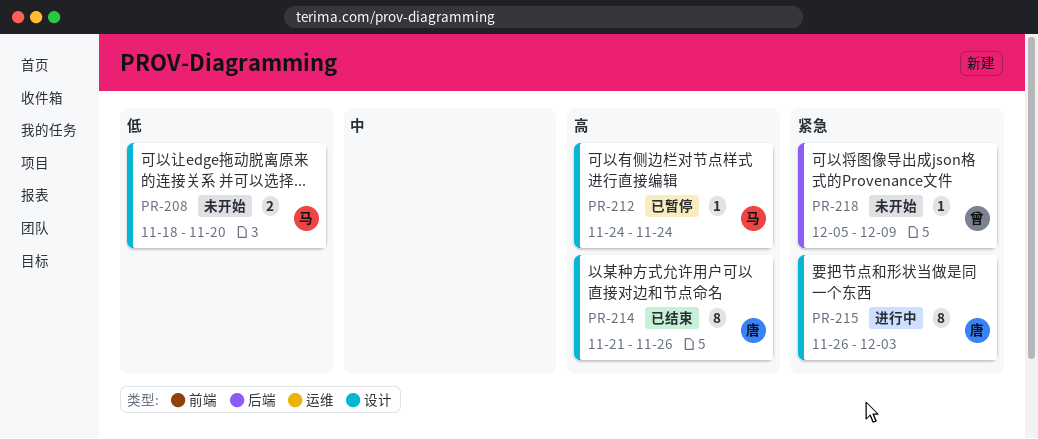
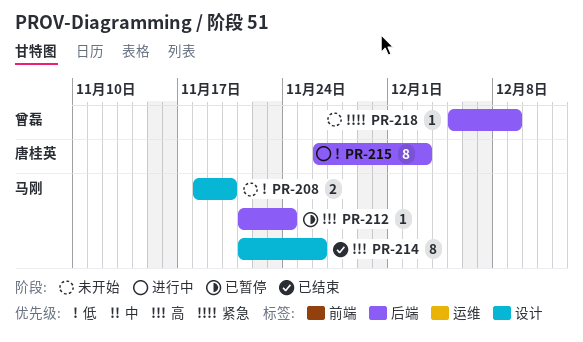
PR-212, label: 设计 -> 后端
PR-212, start: Nov 24 -> Nov 21
PR-214, owner: 唐桂英 -> 马刚
PR-215, priority: 紧急 -> 低
PR-215, label: 设计 -> 后端

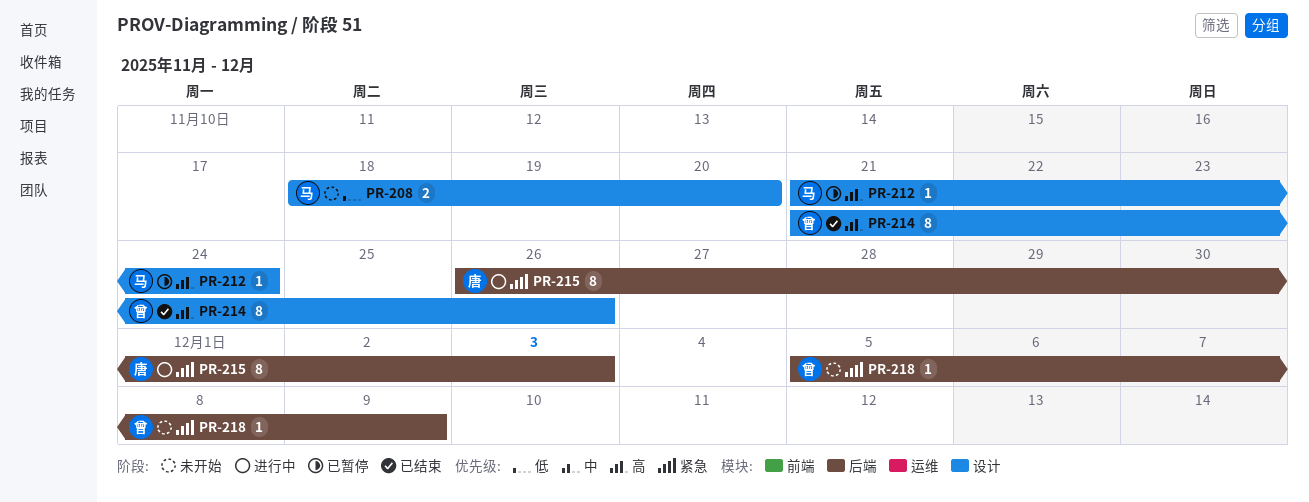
PR-212, label: 后端 -> 设计
PR-214, owner: 马刚 -> 曾磊
PR-215, priority: 低 -> 紧急

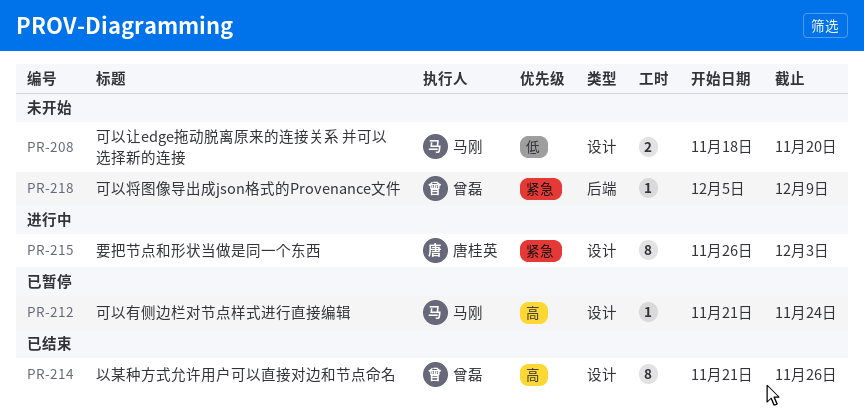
PR-215, label: 后端 -> 设计

